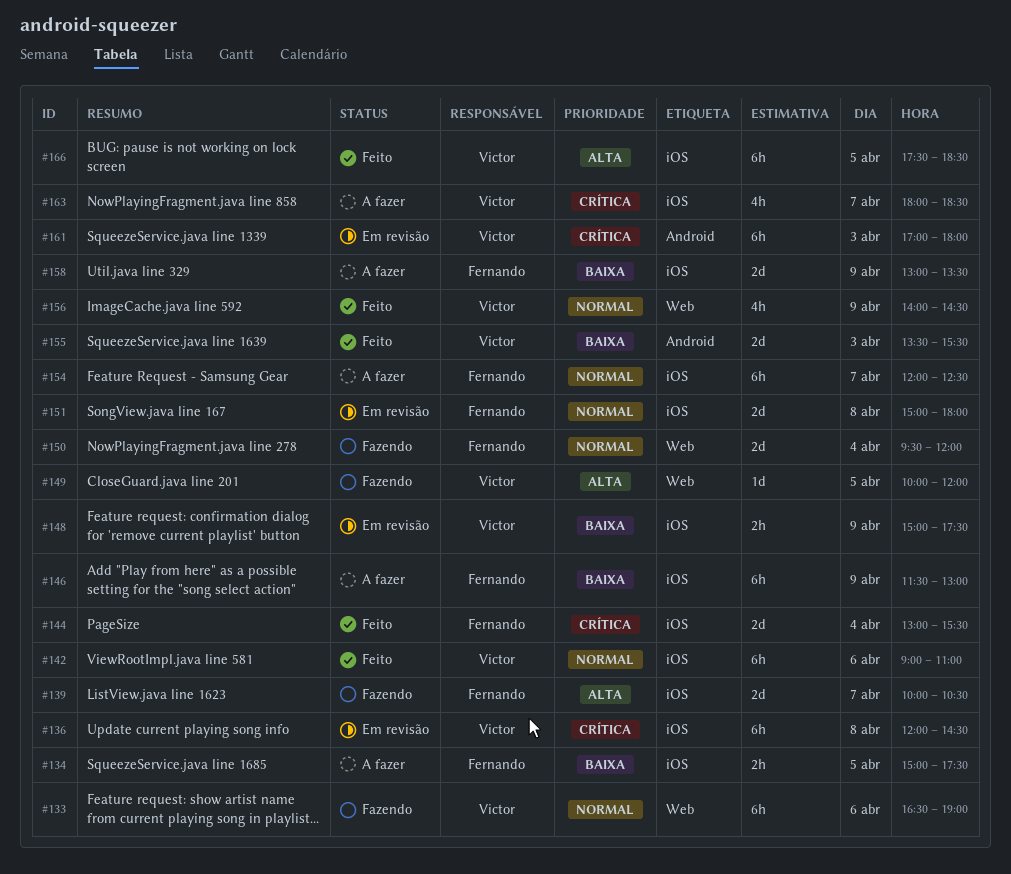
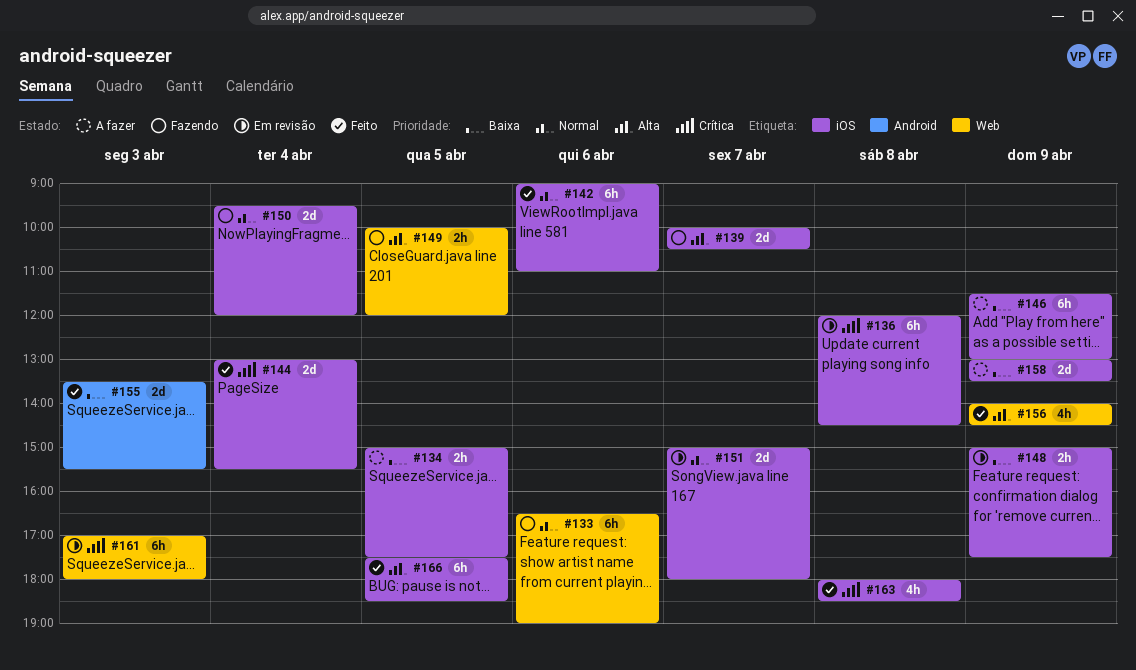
#149, estimate: 1d -> 2h
#150, label: Web -> iOS
#151, day: Apr 8 -> Apr 7
#154: present -> none
#156, priority: Normal -> Alta
#161, label: Android -> Web
#163, status: A fazer -> Feito
#163, day: Apr 7 -> Apr 8

